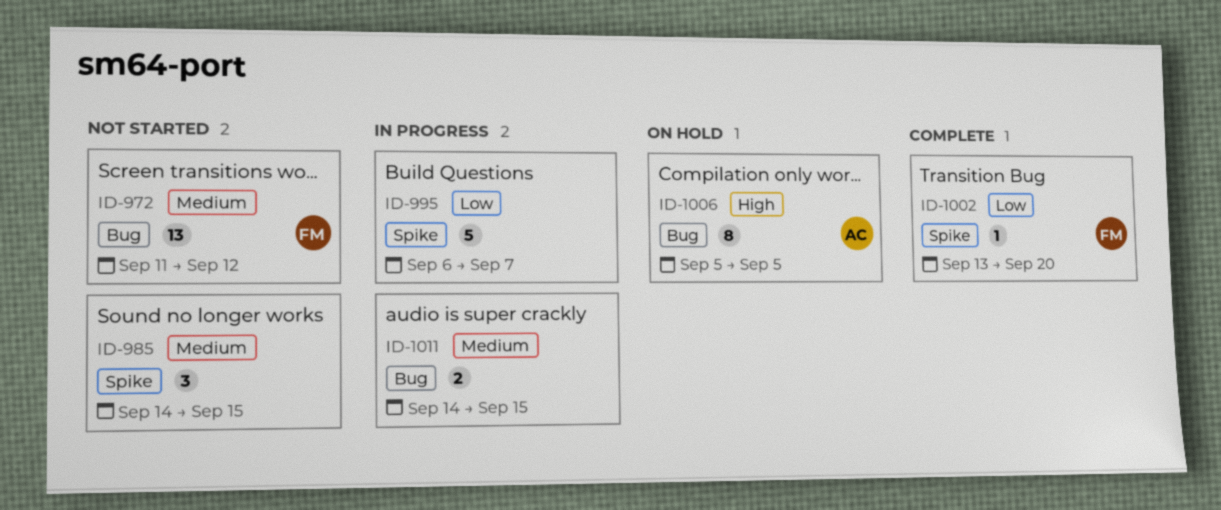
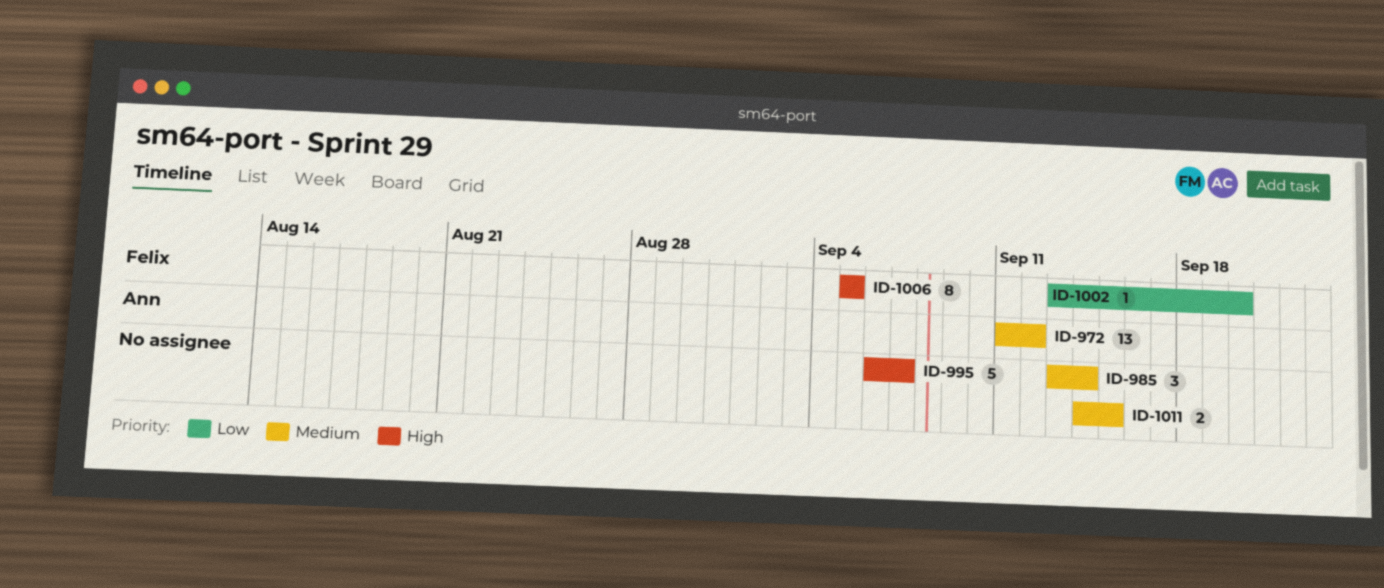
ID-972, owner: Felix -> Ann
ID-985, start: Sep 14 -> Sep 13
ID-985, due: Sep 15 -> Sep 14
ID-995, priority: Low -> High
ID-1006, owner: Ann -> Felix

